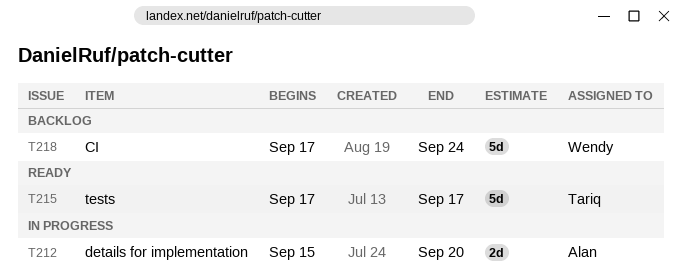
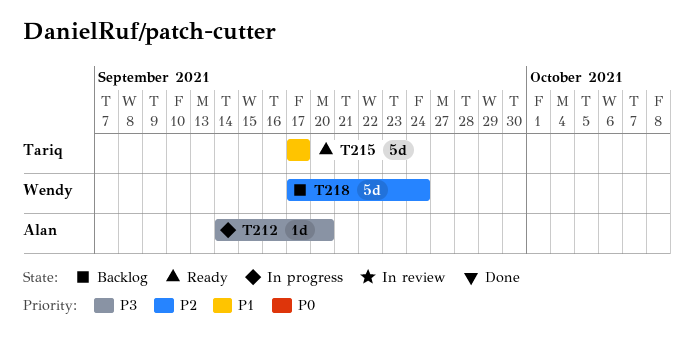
T212, estimate: 2d -> 1d
T212, start: Sep 15 -> Sep 14

